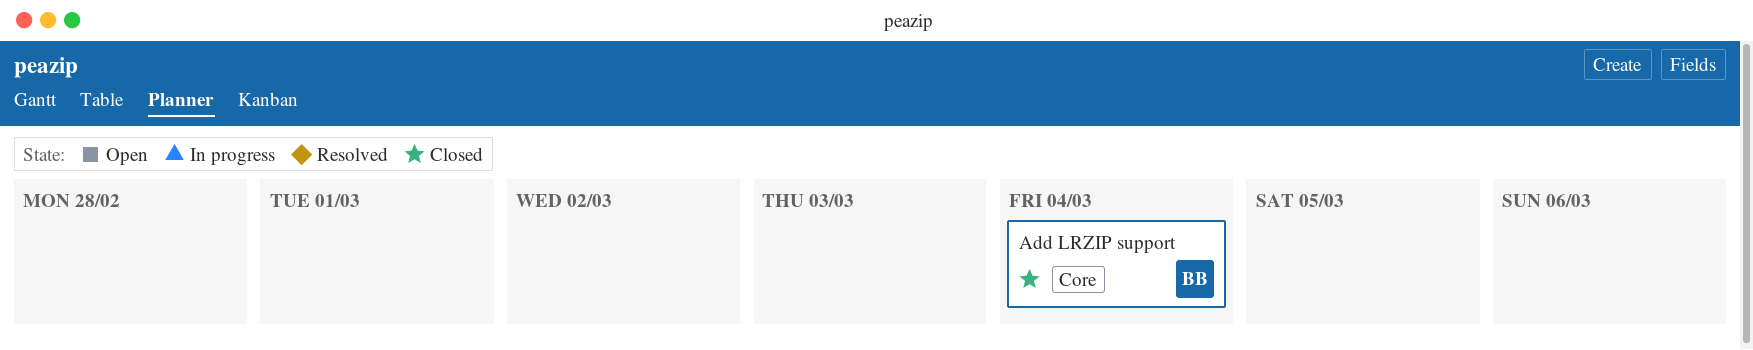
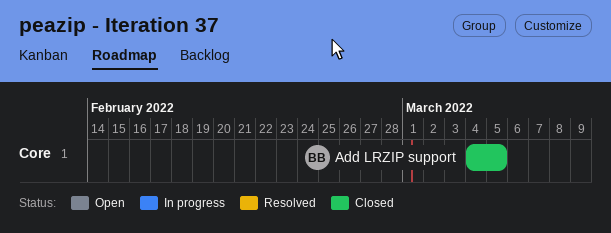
Add LRZIP support, due: Mar 4 -> Mar 5

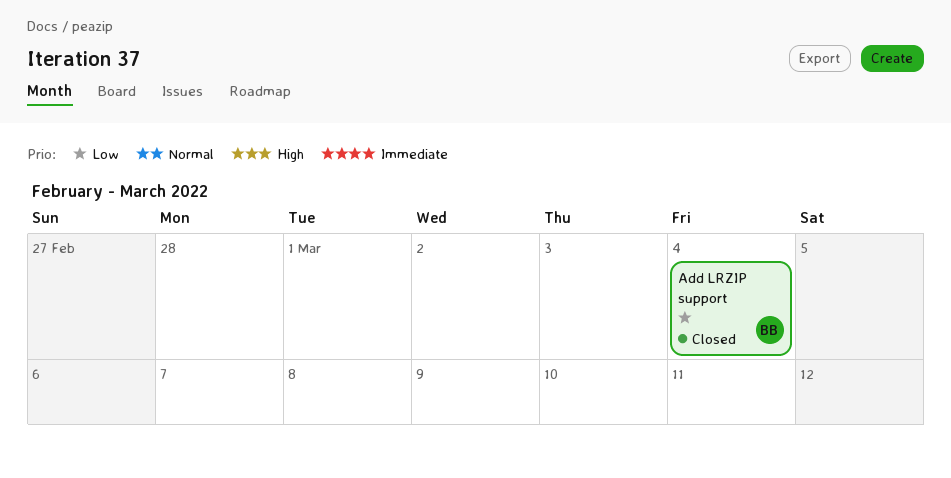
Add LRZIP support, due: Mar 5 -> Mar 4

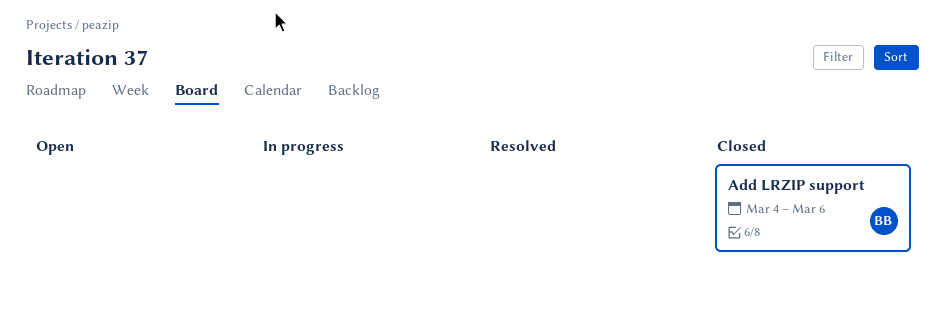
Add LRZIP support, due: Mar 4 -> Mar 6

